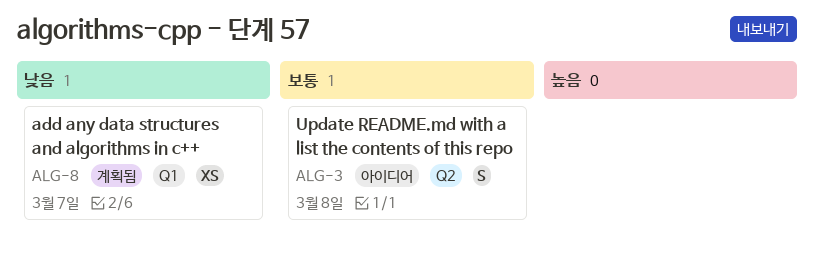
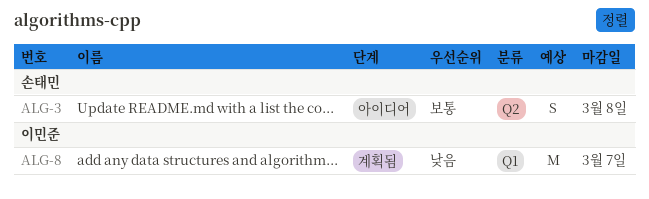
ALG-8, estimate: XS -> M

